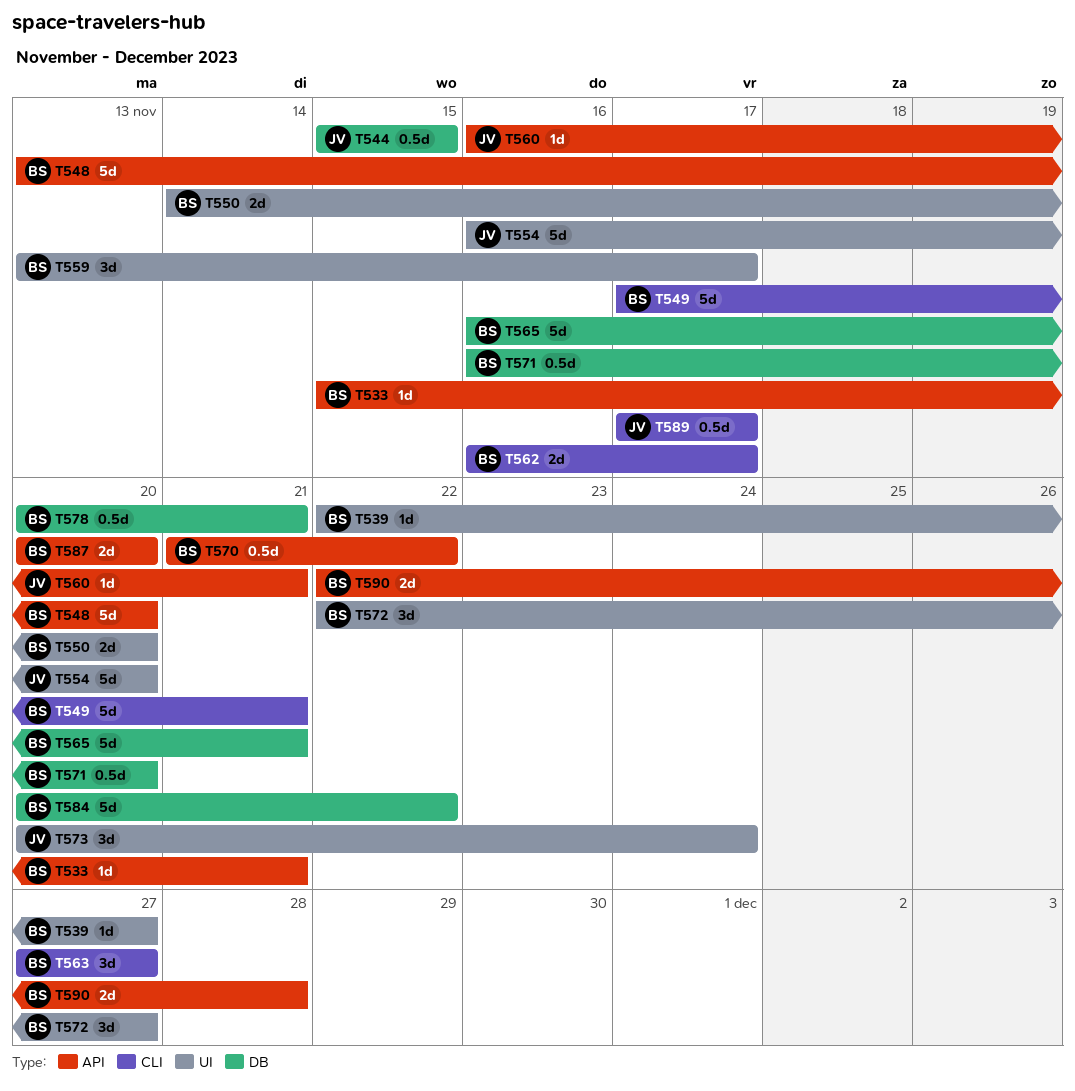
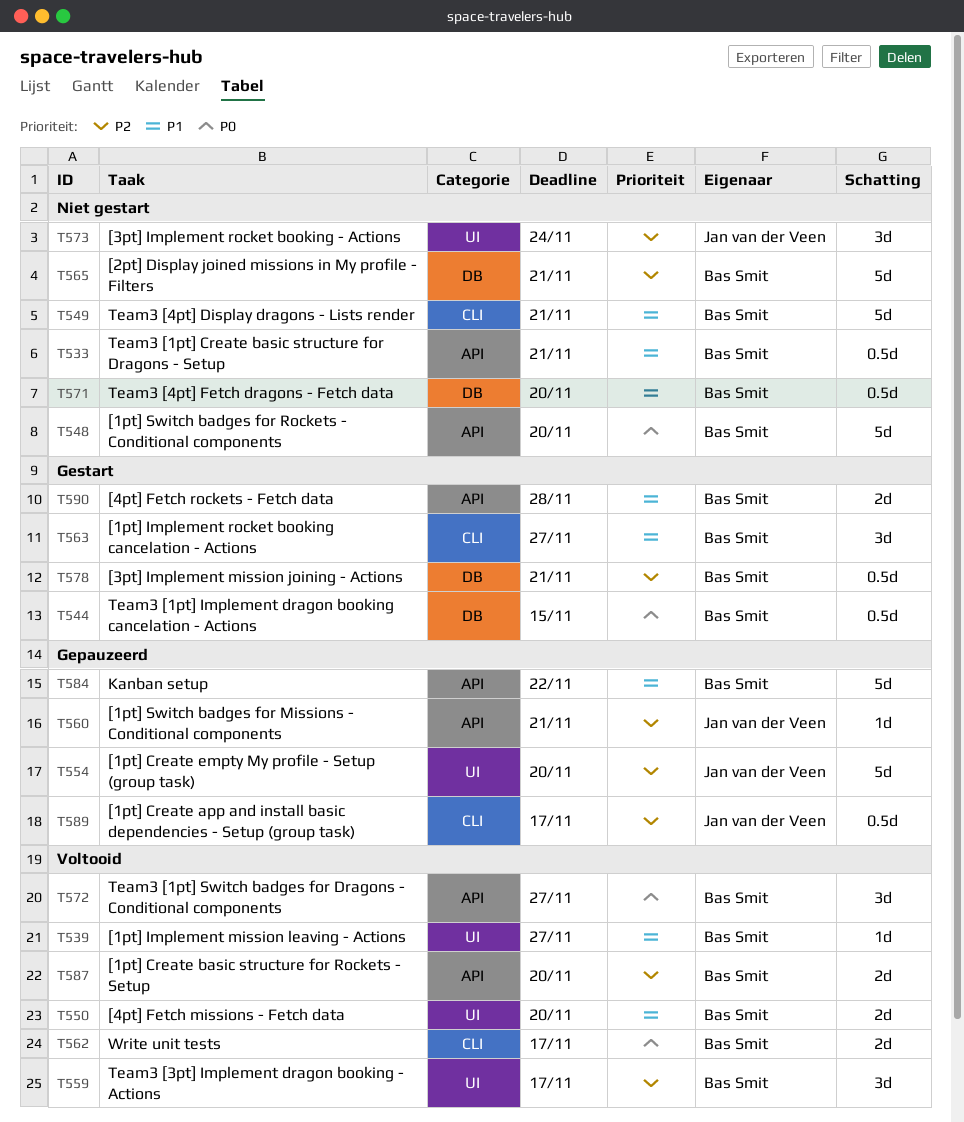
T533, estimate: 1d -> 0.5d
T544, owner: Jan van der Veen -> Bas Smit
T570: present -> none
T572, label: UI -> API
T584, label: DB -> API

